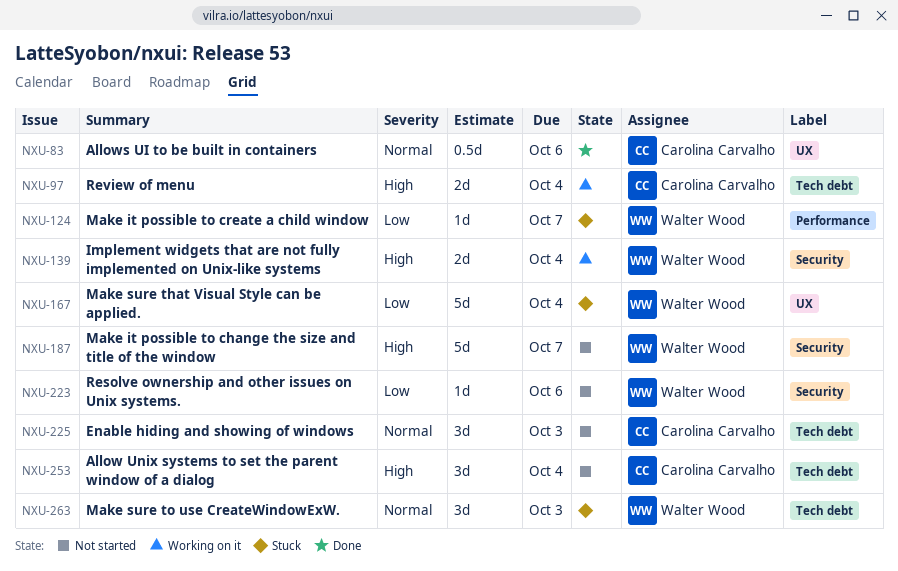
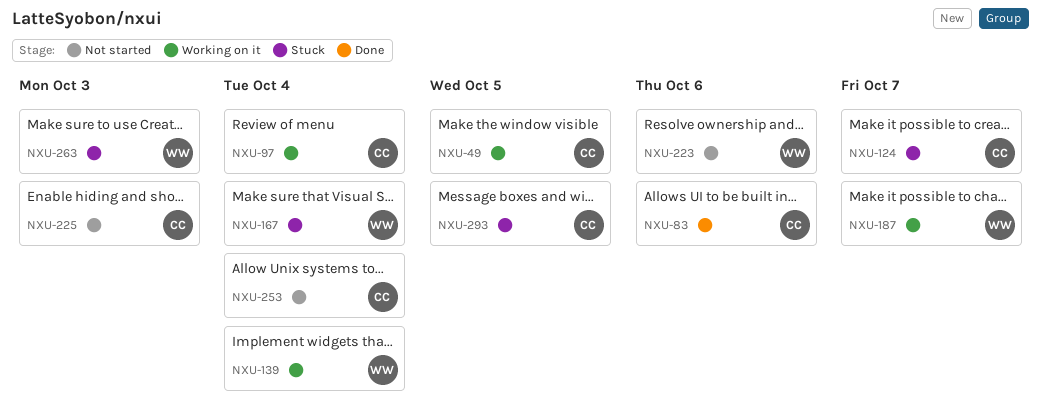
NXU-49: none -> present
NXU-124, owner: Walter Wood -> Carolina Carvalho
NXU-187, status: Not started -> Working on it
NXU-293: none -> present

